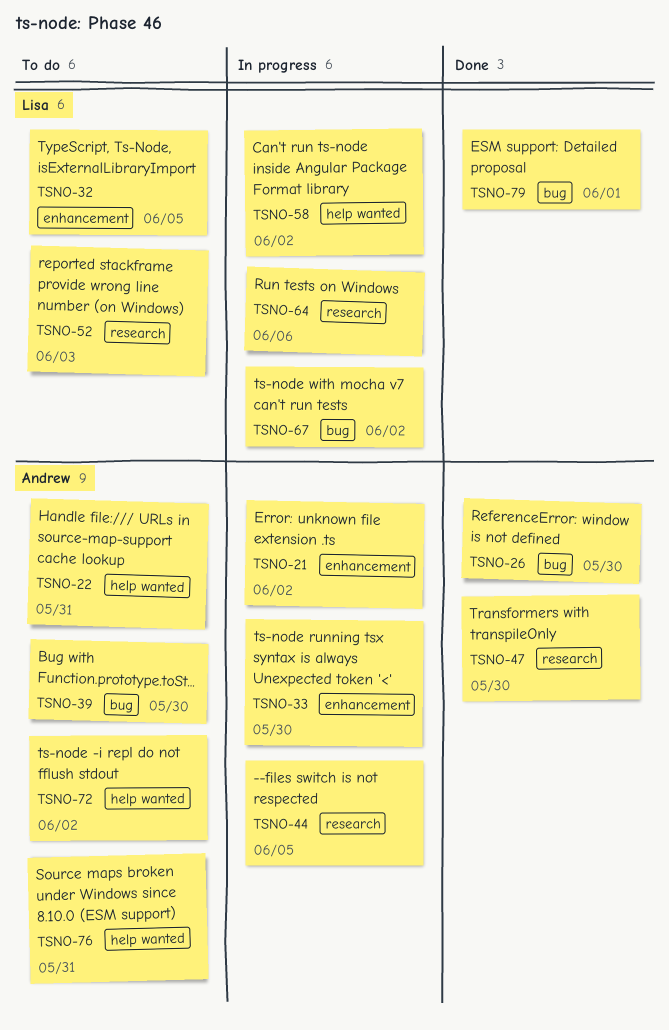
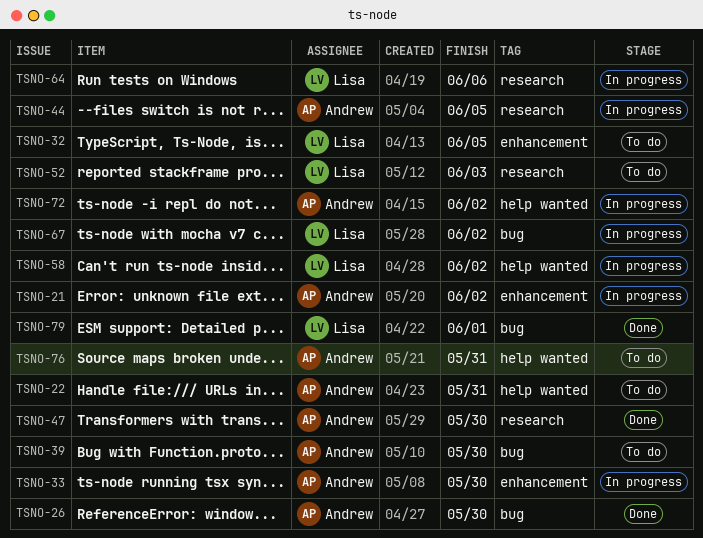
TSNO-72, status: To do -> In progress

